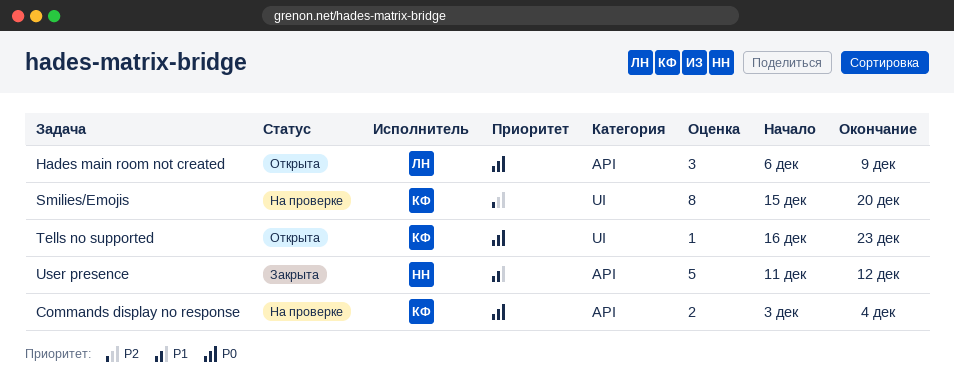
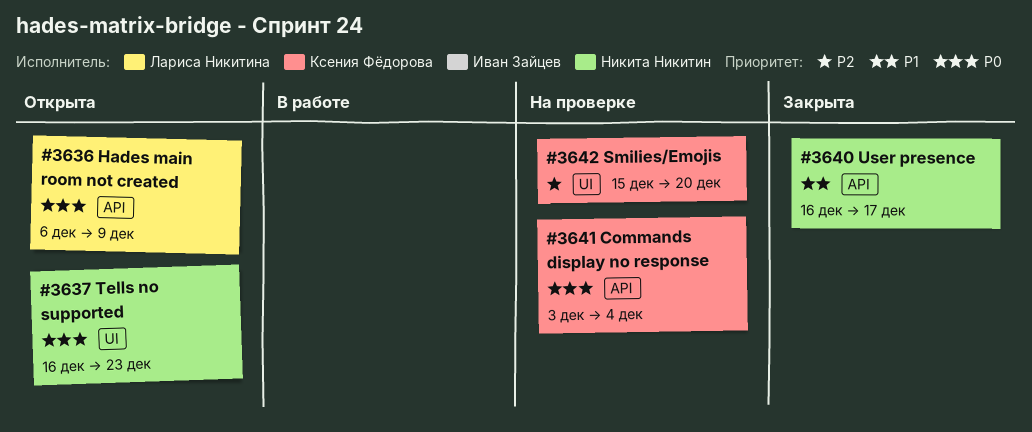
Tells no supported, owner: Ксения Фёдорова -> Никита Никитин
User presence, start: Dec 11 -> Dec 16
User presence, due: Dec 12 -> Dec 17

